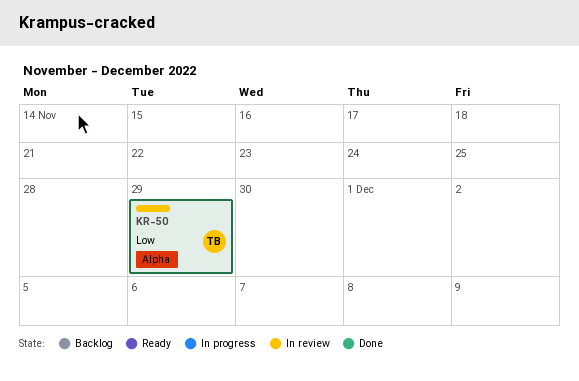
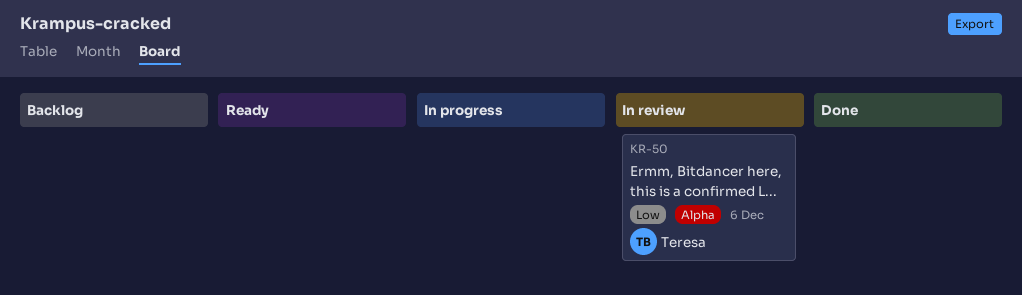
KR-50, due: Nov 29 -> Dec 6

